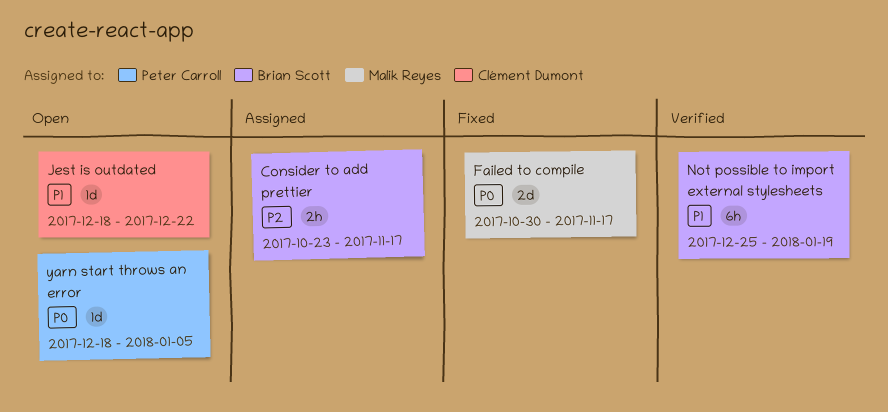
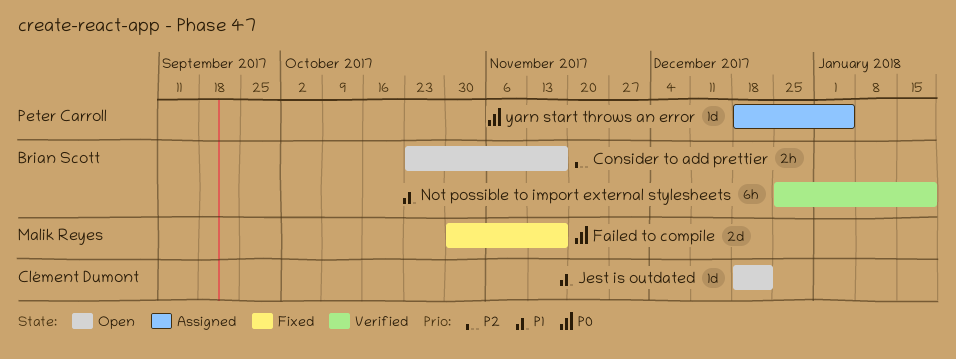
Consider to add prettier, status: Assigned -> Open
yarn start throws an error, status: Open -> Assigned

